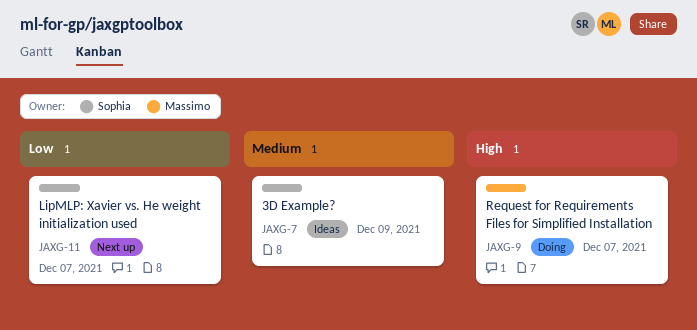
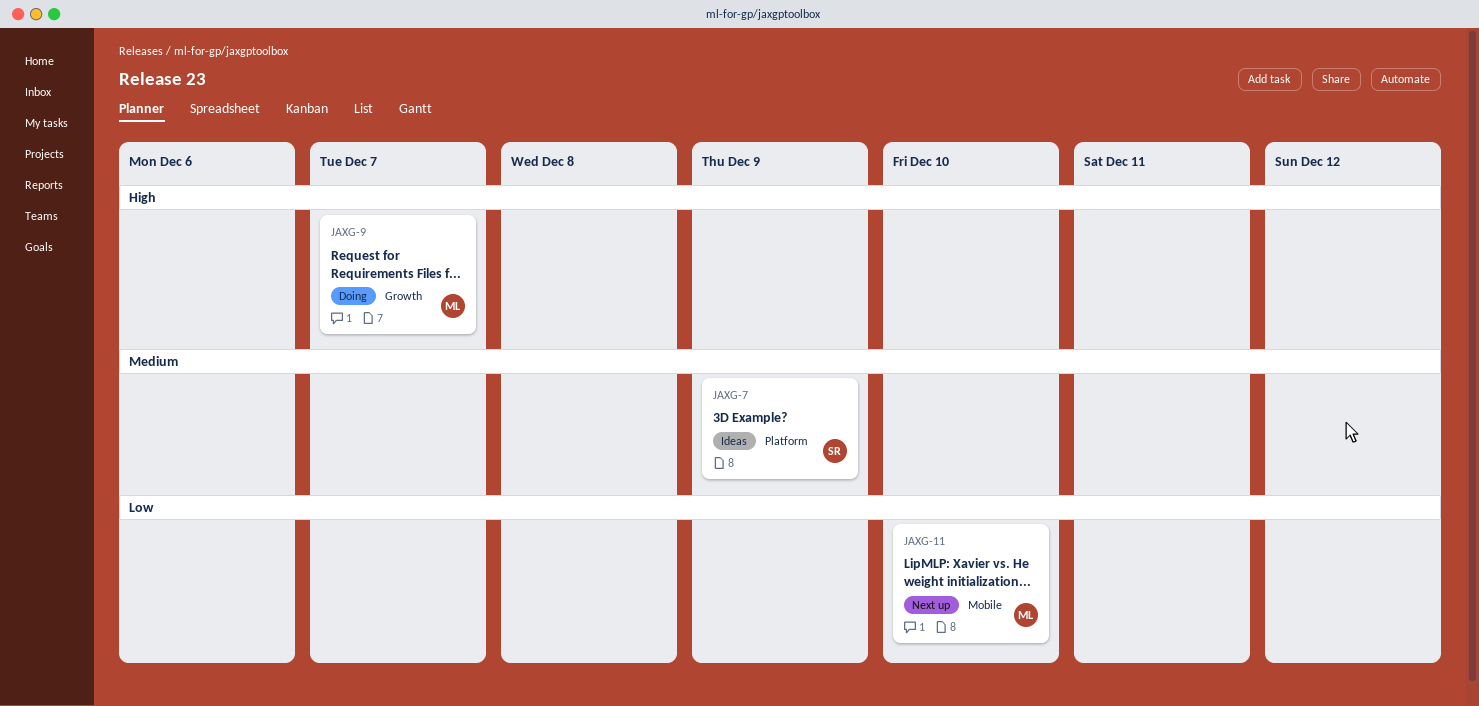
JAXG-11, owner: Sophia -> Massimo
JAXG-11, due: Dec 7 -> Dec 10

